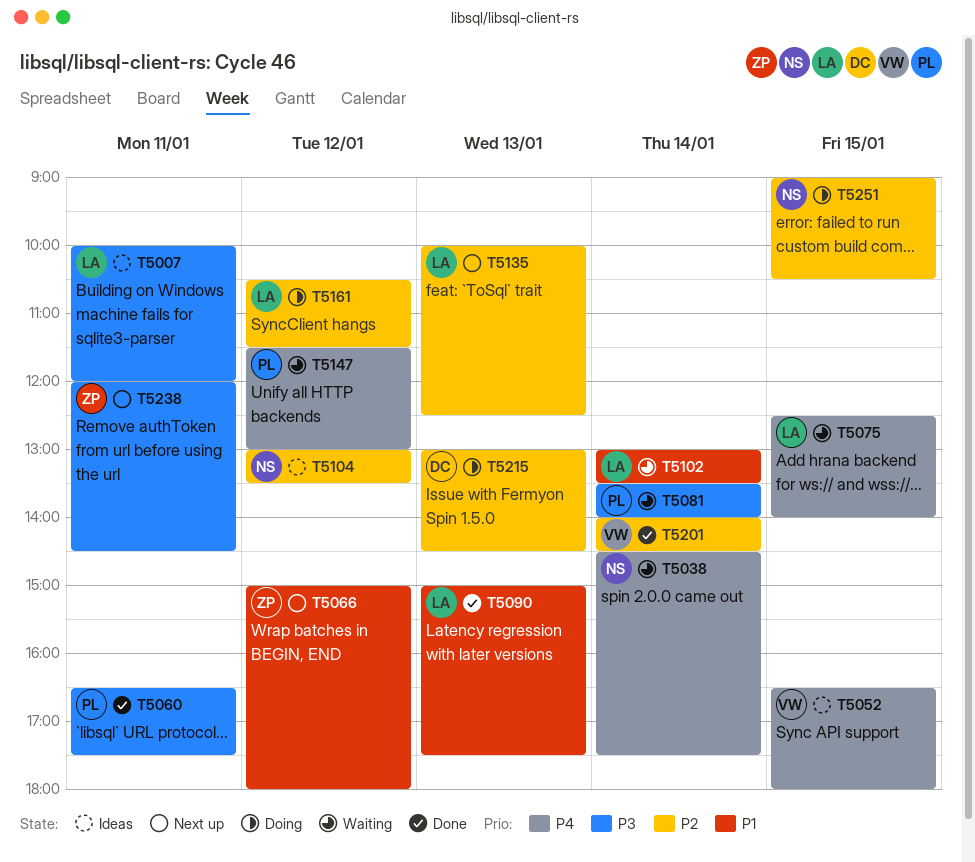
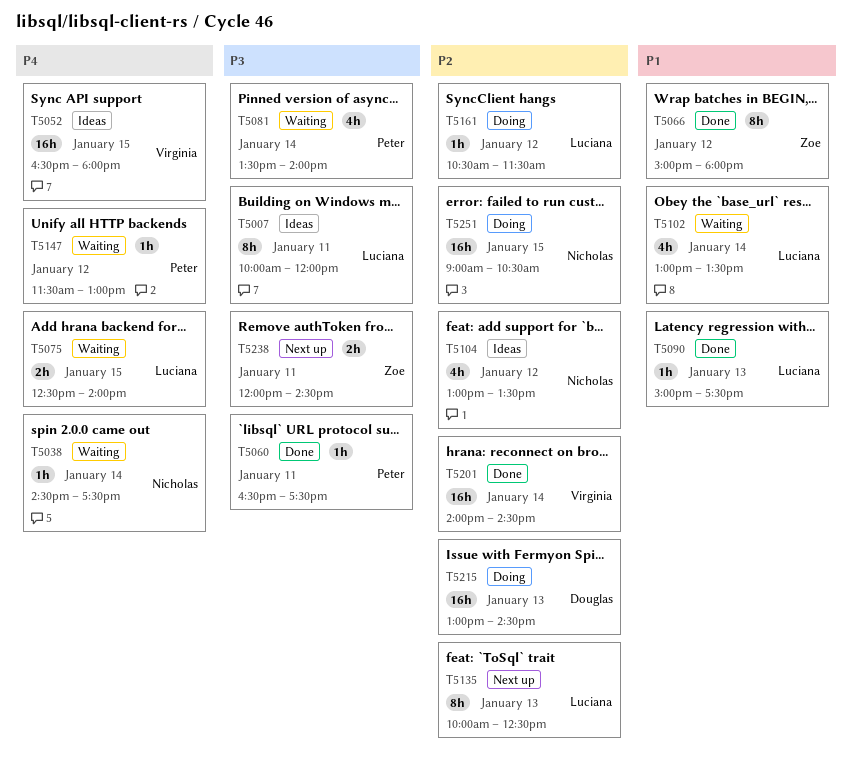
T5066, status: Next up -> Done

